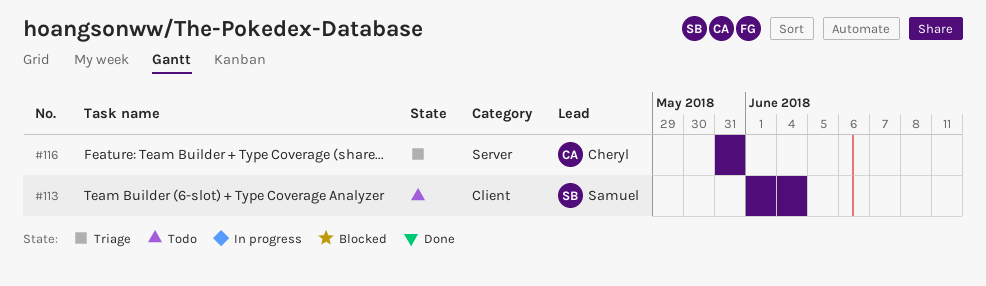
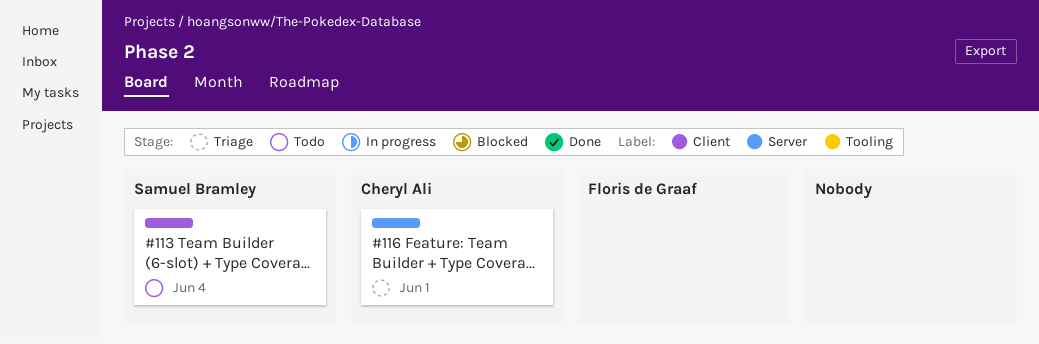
#116, due: May 31 -> Jun 1

